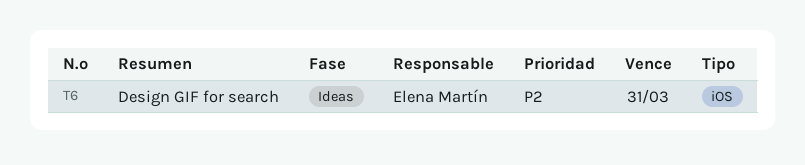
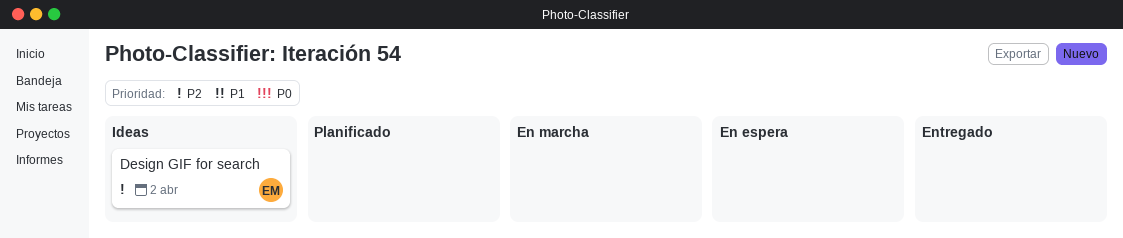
Design GIF for search, due: Mar 31 -> Apr 2

